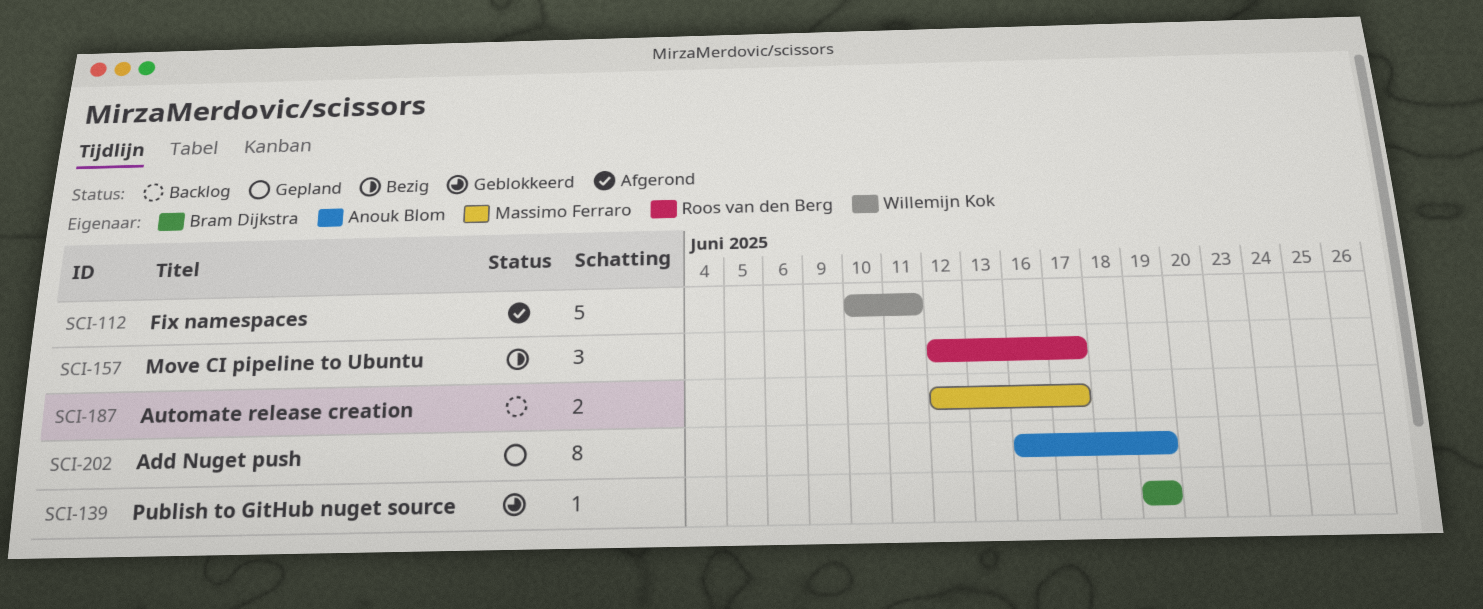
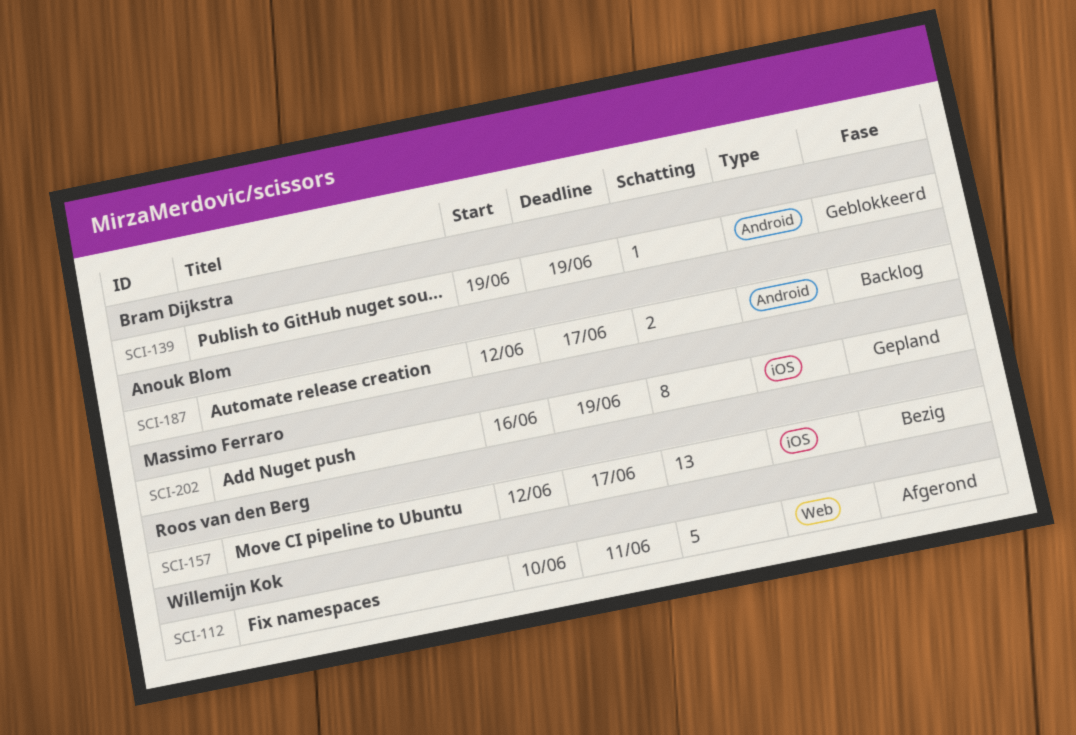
SCI-157, estimate: 3 -> 13
SCI-187, owner: Massimo Ferraro -> Anouk Blom
SCI-202, owner: Anouk Blom -> Massimo Ferraro

